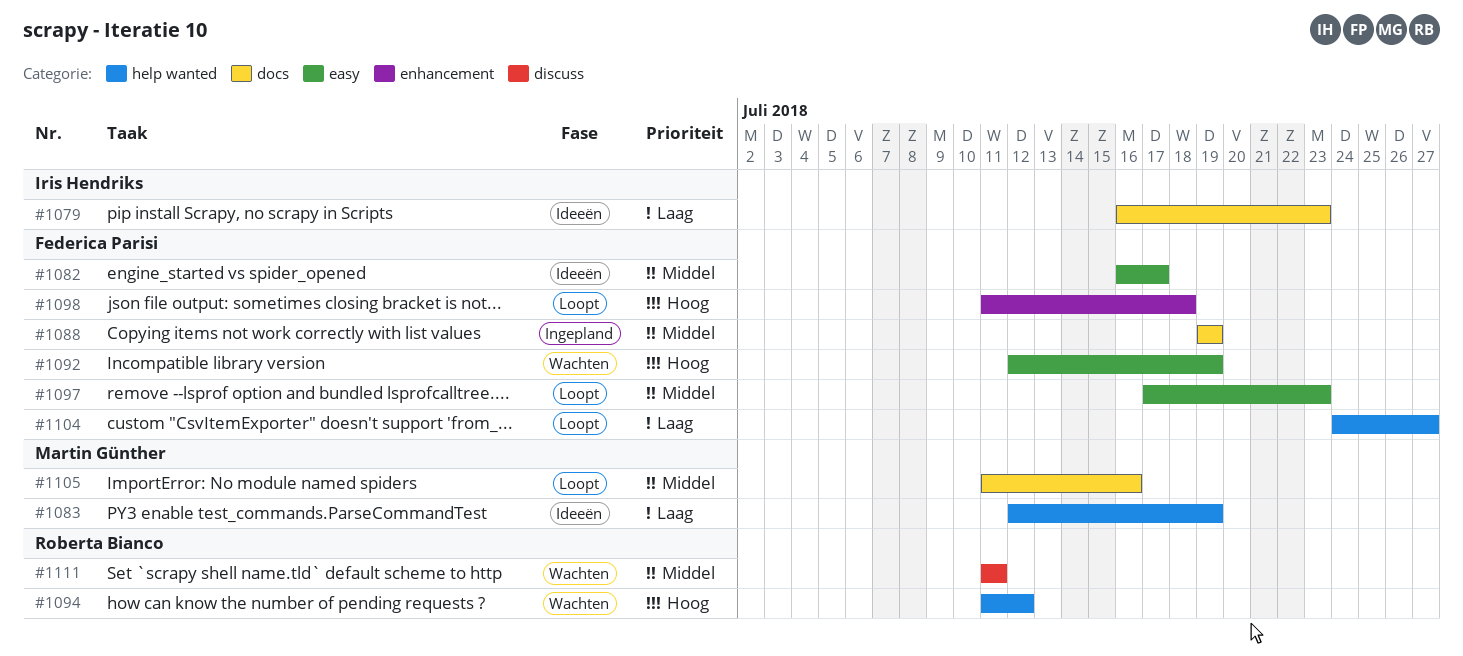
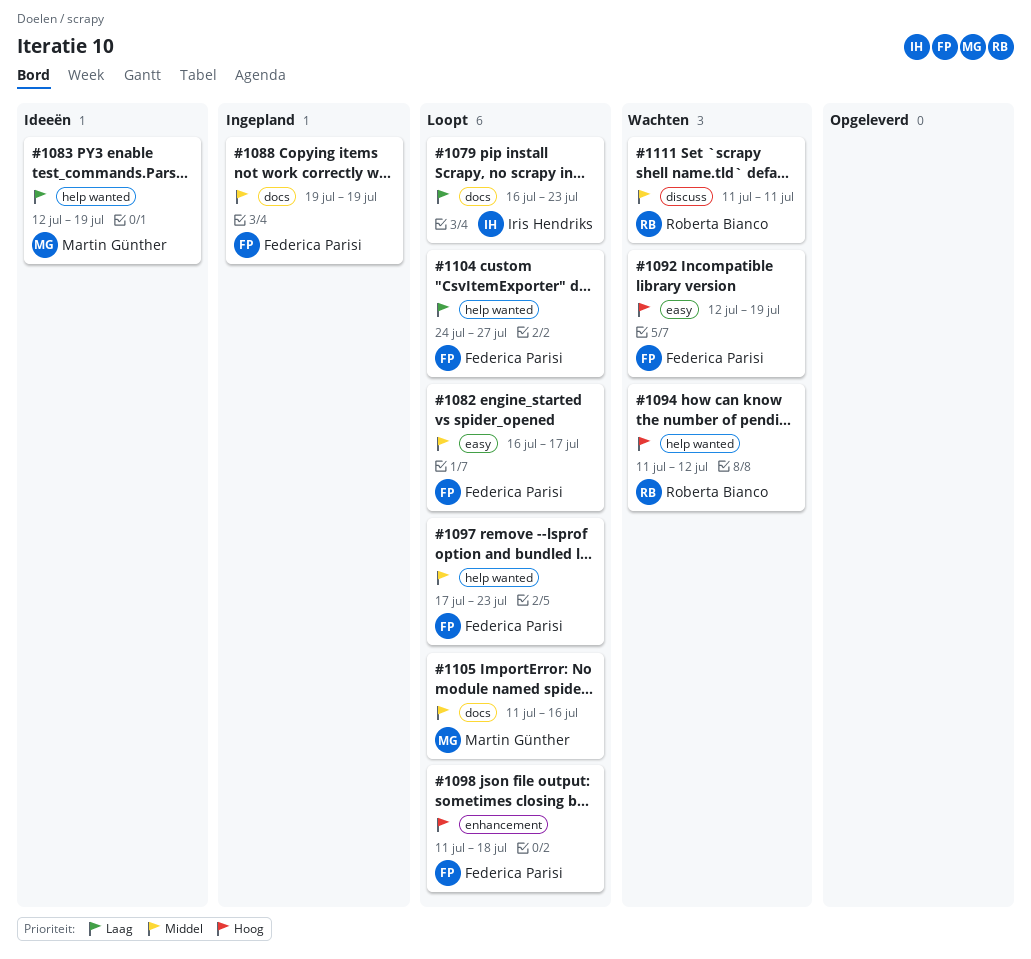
#1079, status: Ideeën -> Loopt
#1082, status: Ideeën -> Loopt
#1097, label: easy -> help wanted

